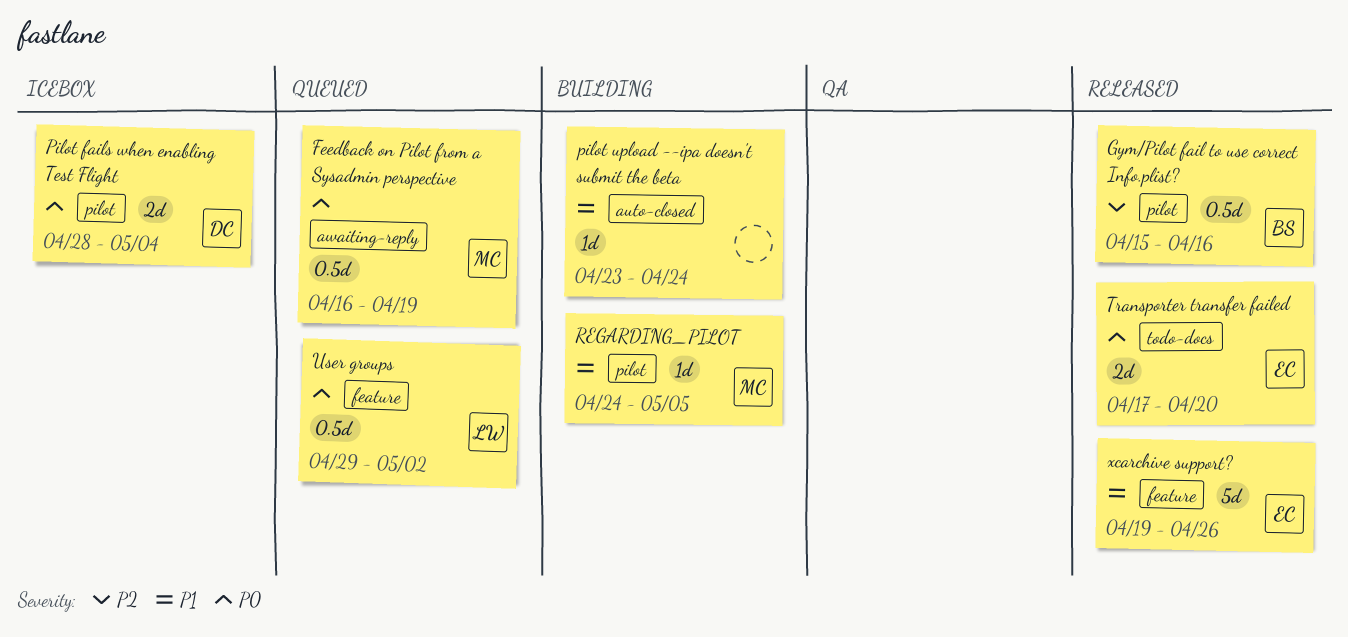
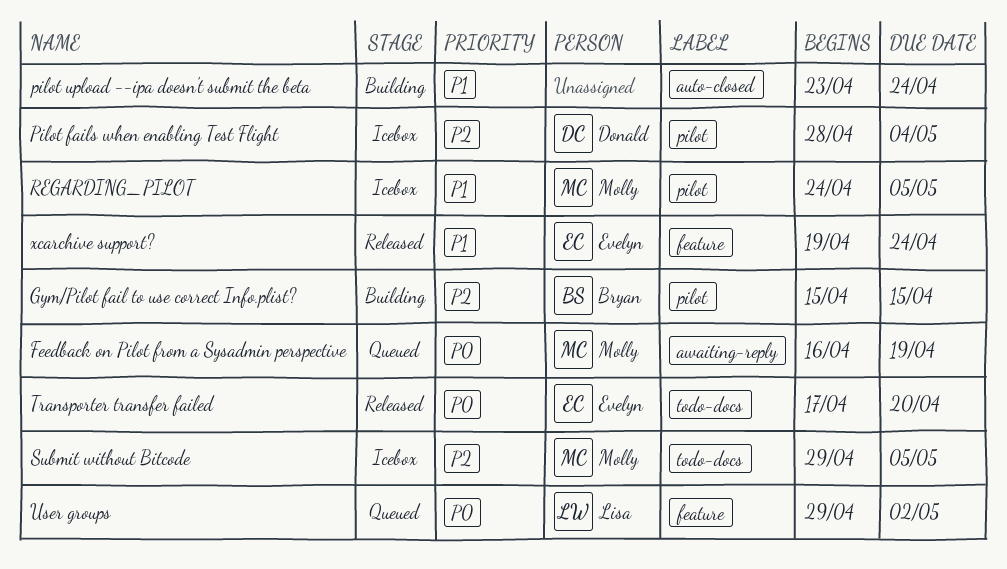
Gym/Pilot fail to use correct Info.plist?, status: Released -> Building
Gym/Pilot fail to use correct Info.plist?, due: Apr 16 -> Apr 15
Pilot fails when enabling Test Flight, priority: P0 -> P2
REGARDING_PILOT, status: Building -> Icebox
Submit without Bitcode: none -> present
xcarchive support?, due: Apr 26 -> Apr 24

